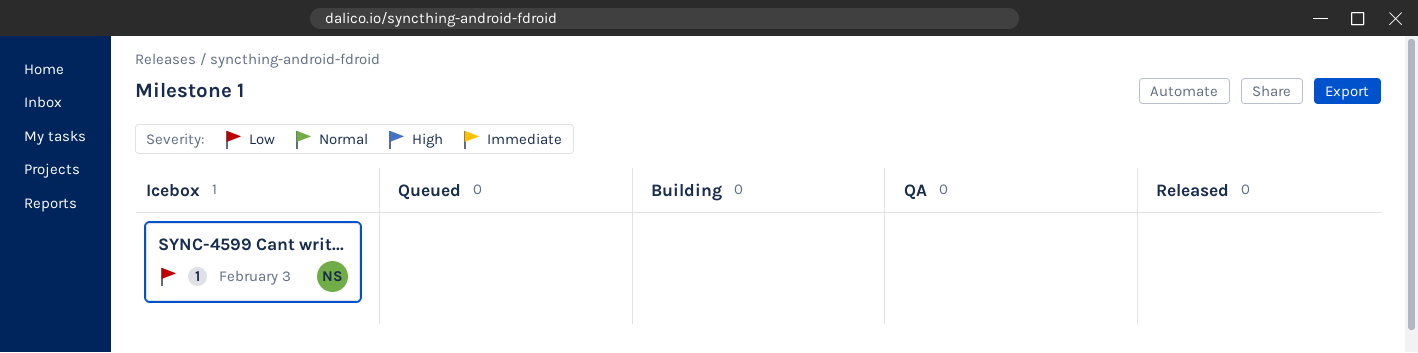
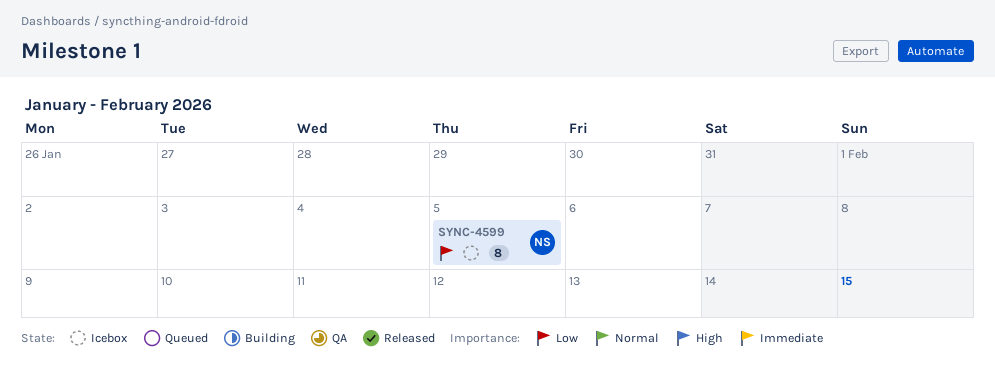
SYNC-4599, estimate: 1 -> 8
SYNC-4599, due: Feb 3 -> Feb 5

